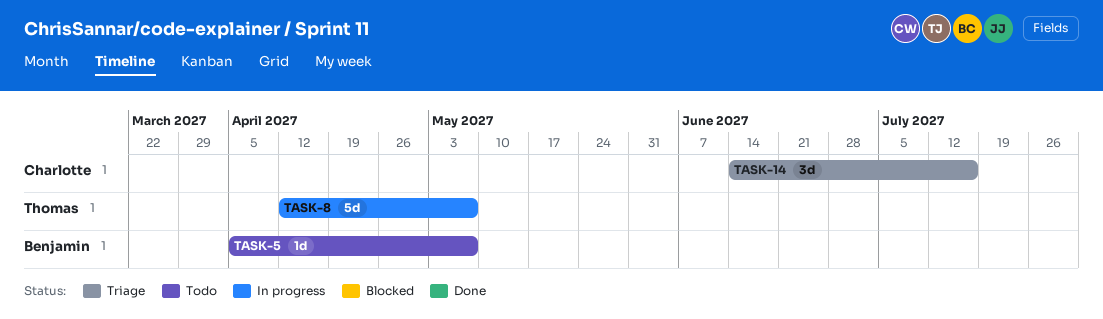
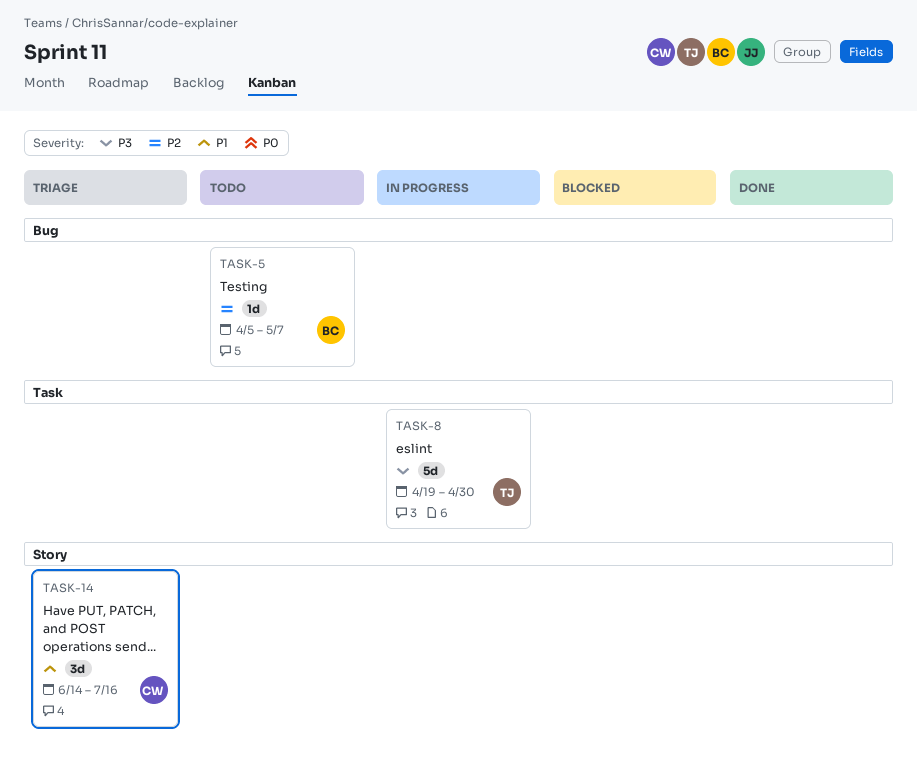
TASK-8, start: Apr 12 -> Apr 19
TASK-8, due: May 7 -> Apr 30

